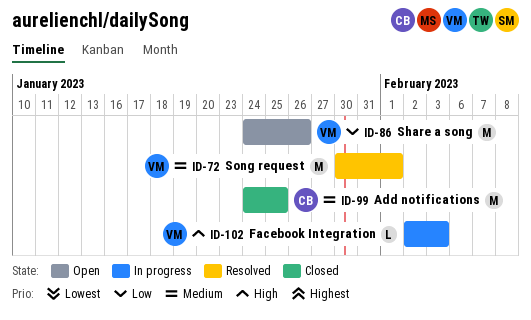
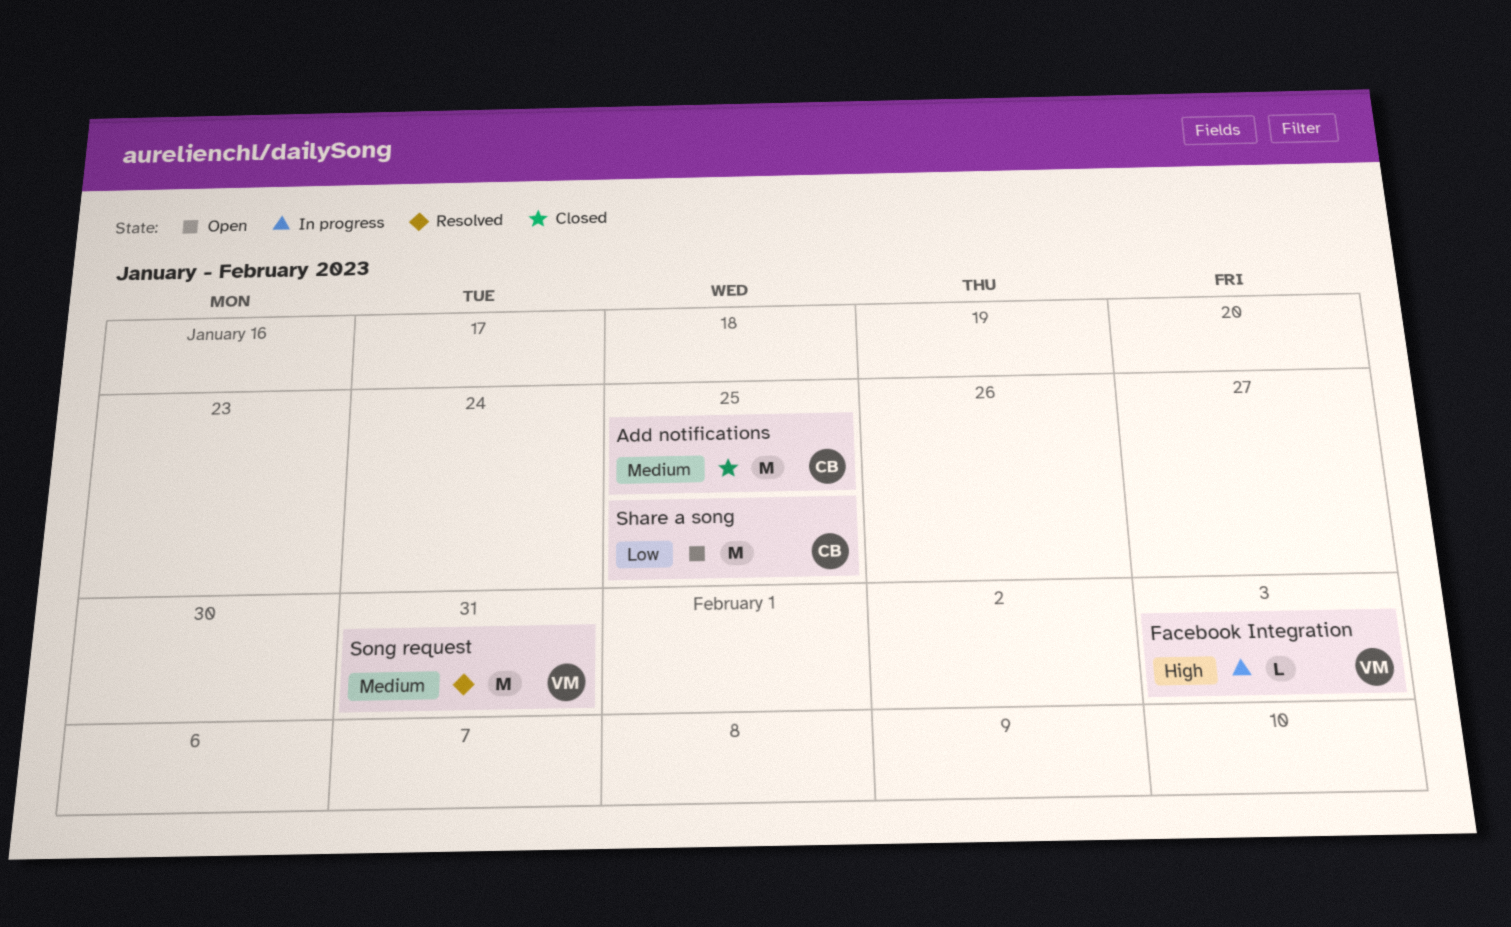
Share a song, owner: VM -> CB
Share a song, due: Jan 26 -> Jan 25
Song request, due: Feb 1 -> Jan 31

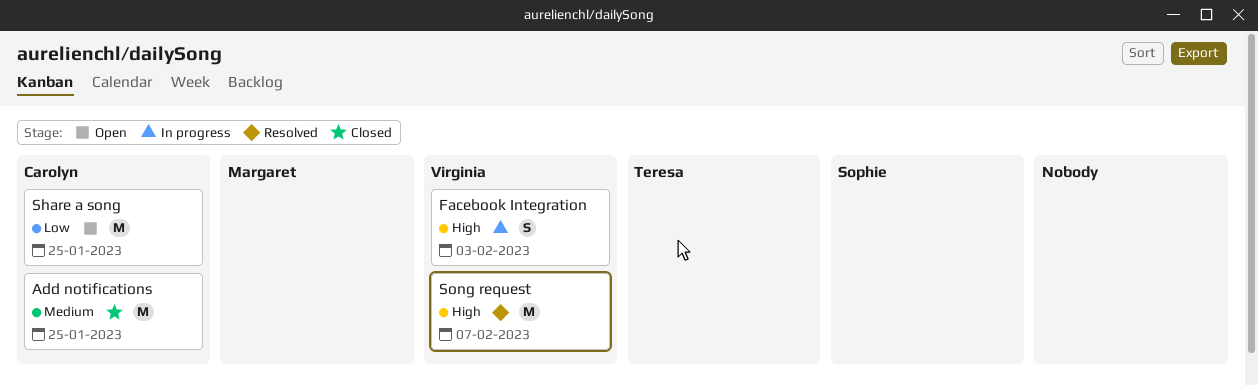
Facebook Integration, estimate: L -> S
Song request, priority: Medium -> High
Song request, due: Jan 31 -> Feb 7

